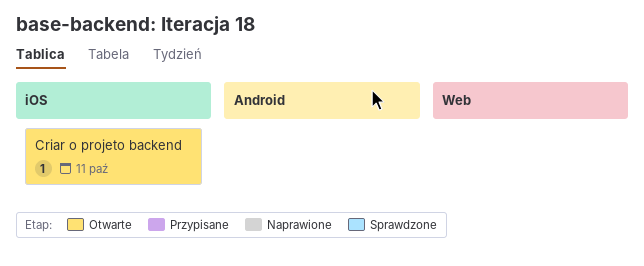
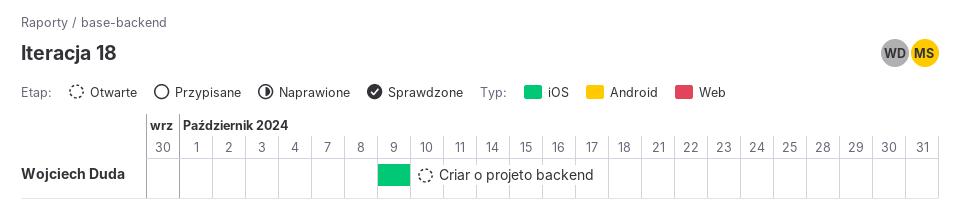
Criar o projeto backend, due: Oct 11 -> Oct 9

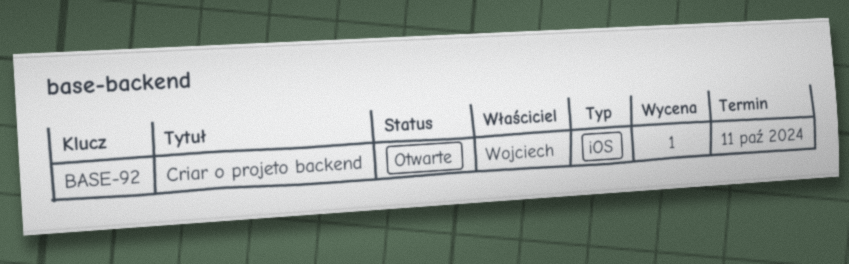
Criar o projeto backend, due: Oct 9 -> Oct 11

